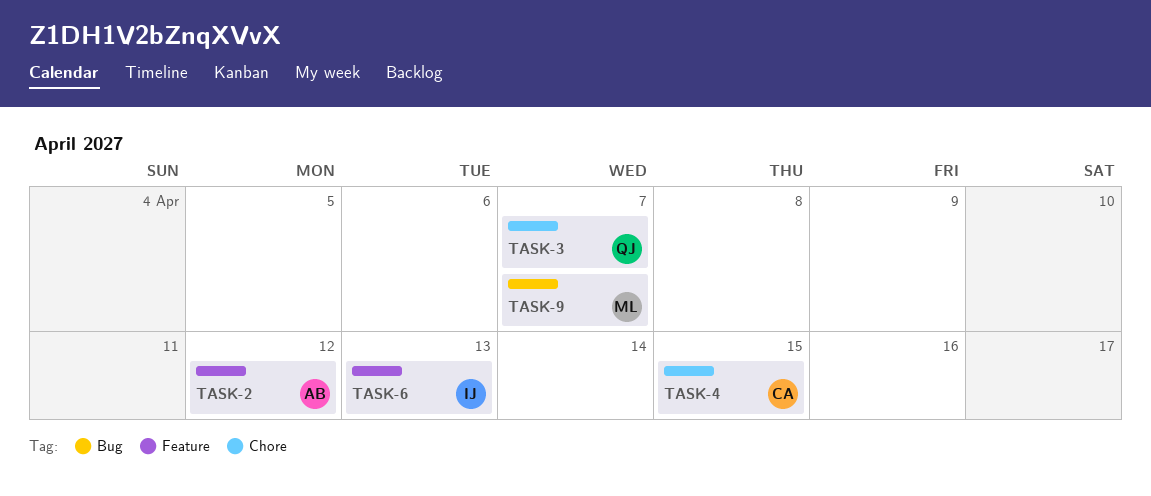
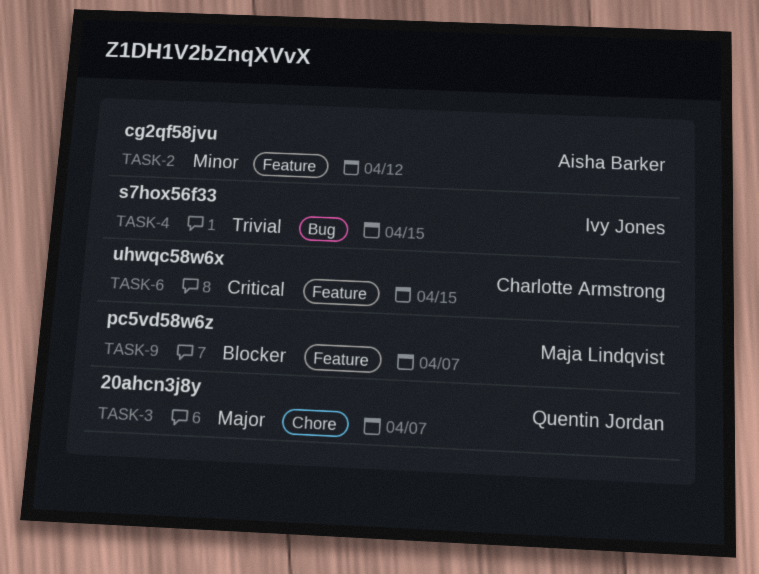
TASK-4, owner: Charlotte Armstrong -> Ivy Jones
TASK-4, label: Chore -> Bug
TASK-6, owner: Ivy Jones -> Charlotte Armstrong
TASK-6, due: Apr 13 -> Apr 15
TASK-9, label: Bug -> Feature

